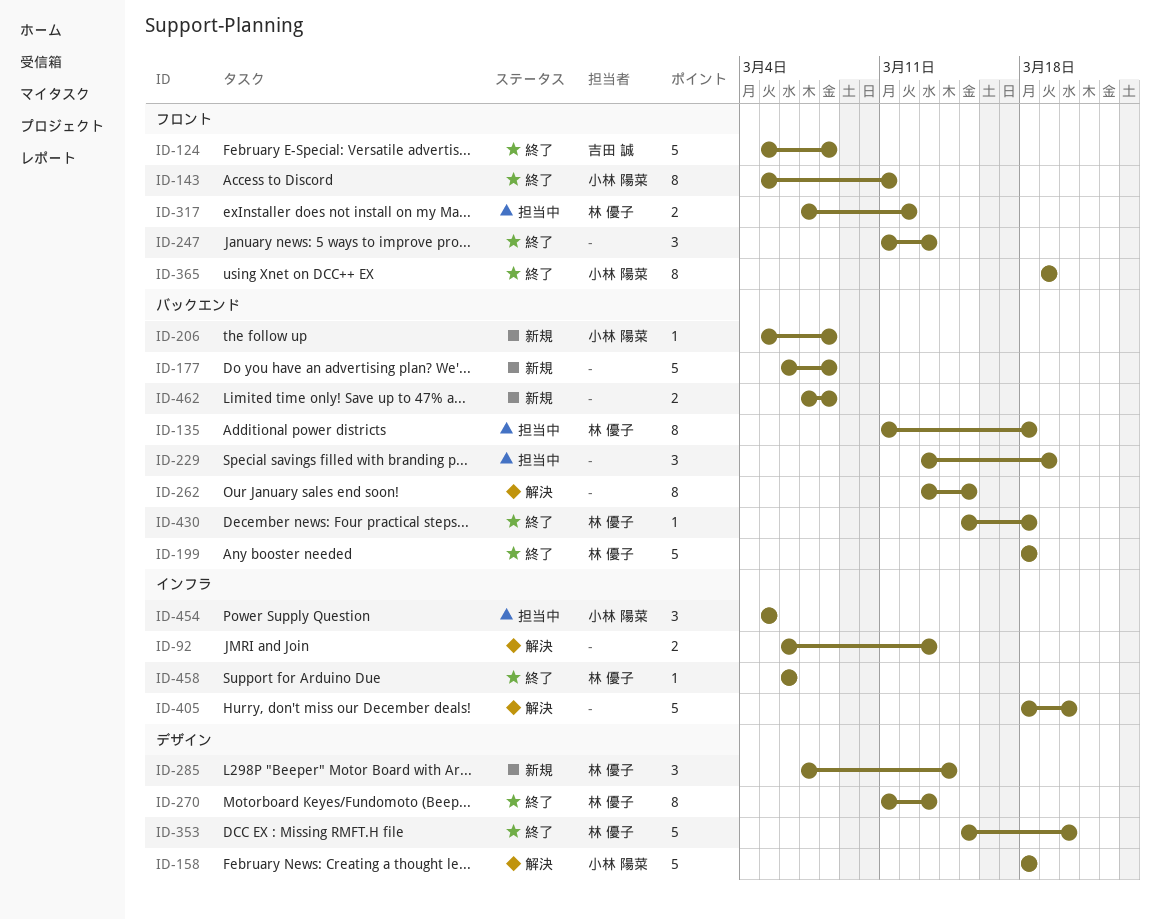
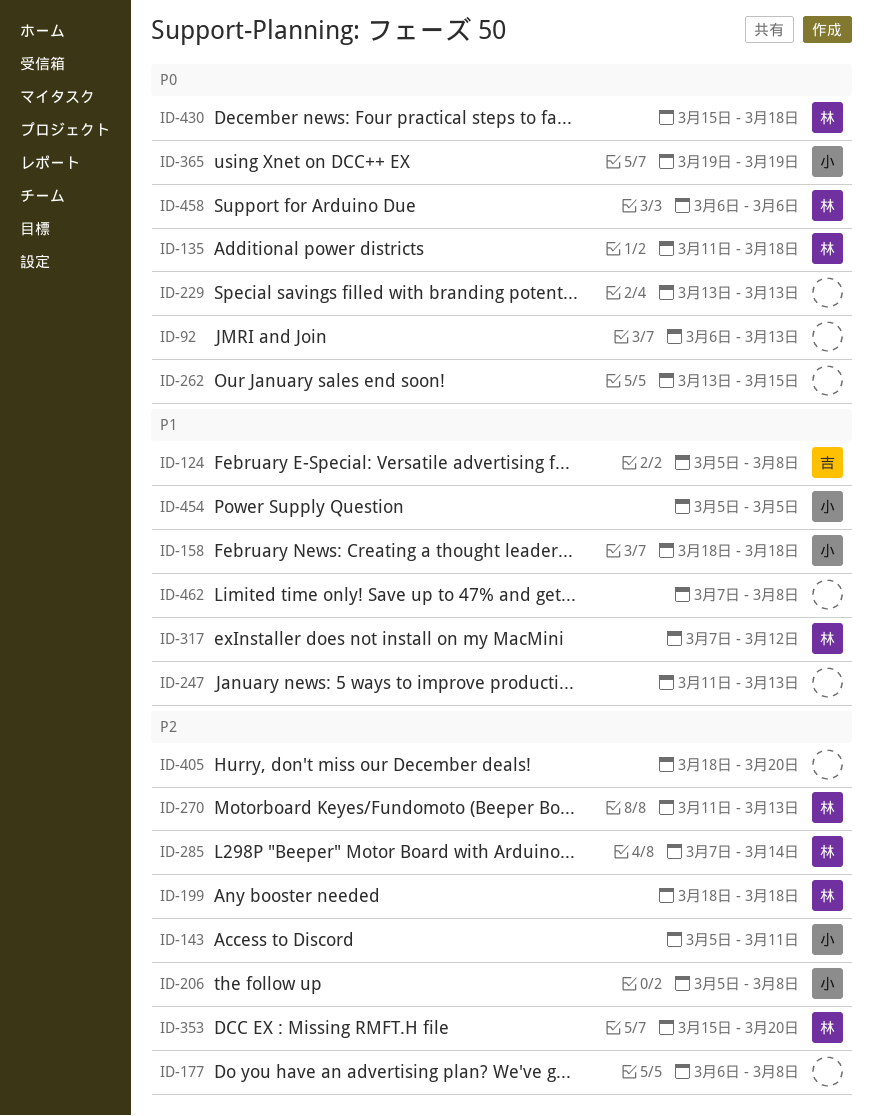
ID-229, due: Mar 19 -> Mar 13

